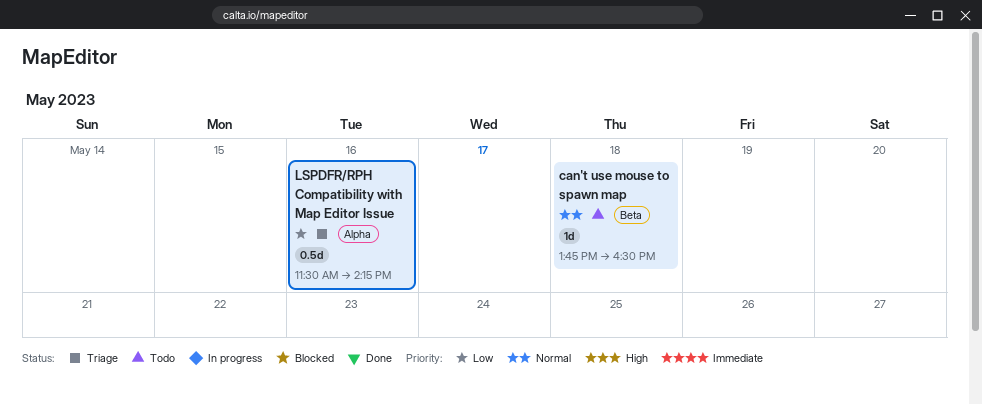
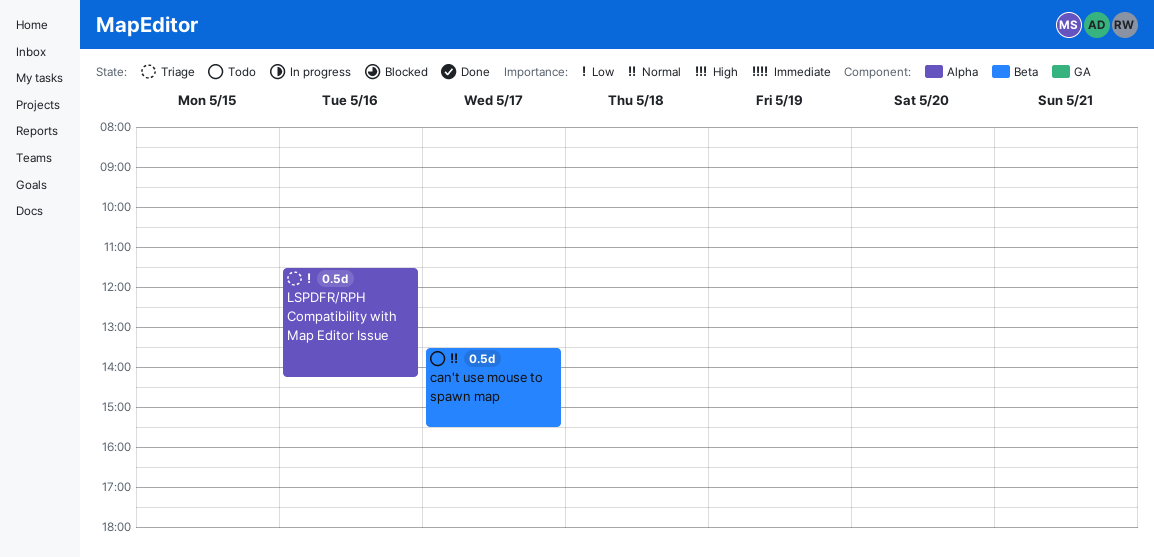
can't use mouse to spawn map, estimate: 1d -> 0.5d
can't use mouse to spawn map, day: May 18 -> May 17
can't use mouse to spawn map, begins: 13:45 -> 13:30
can't use mouse to spawn map, ends: 16:30 -> 15:30

